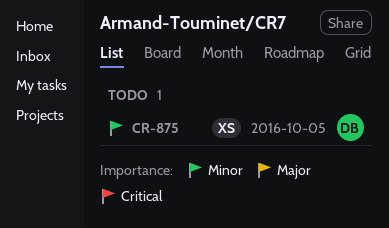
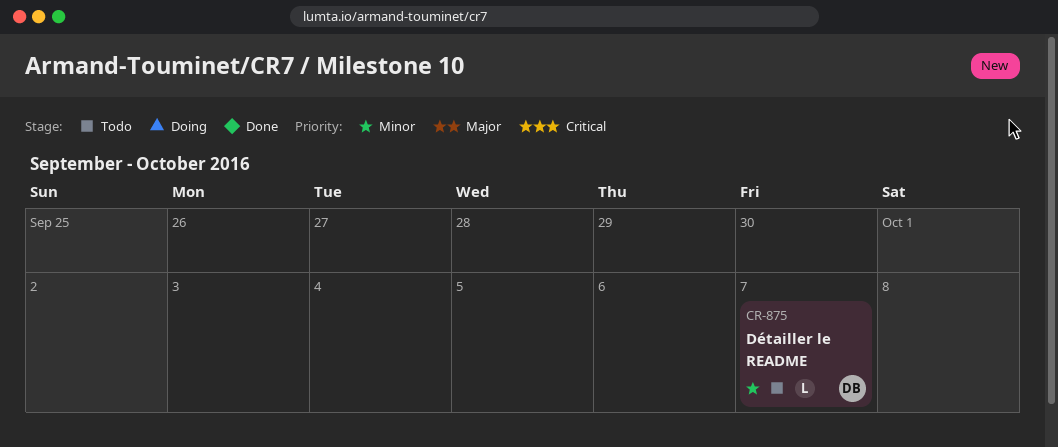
CR-875, estimate: XS -> L
CR-875, due: Oct 5 -> Oct 7

